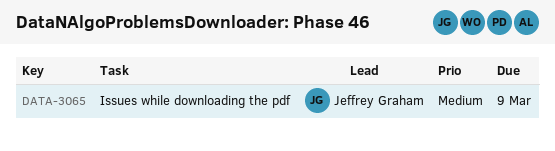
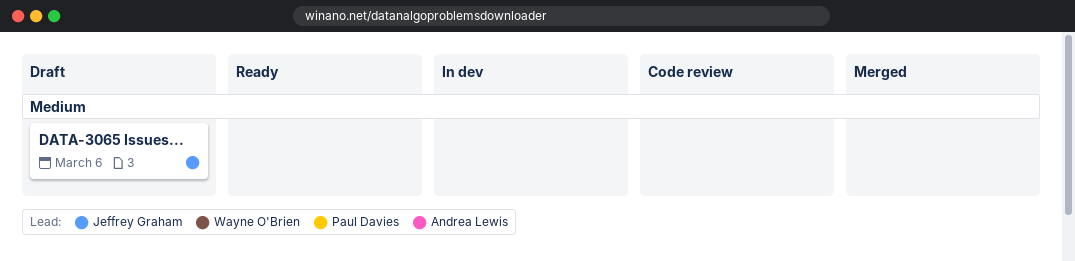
DATA-3065, due: Mar 9 -> Mar 6

